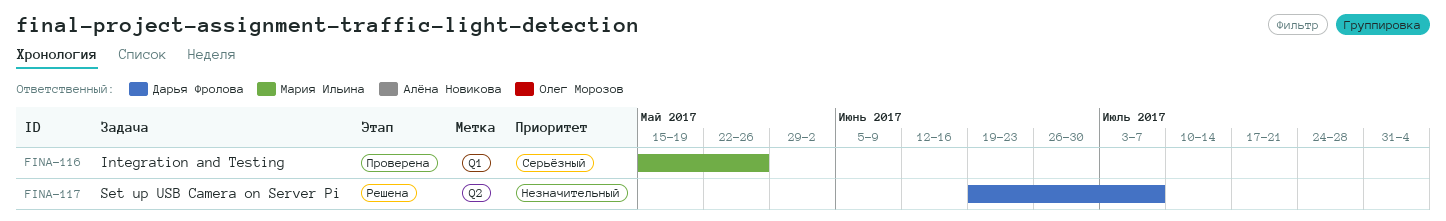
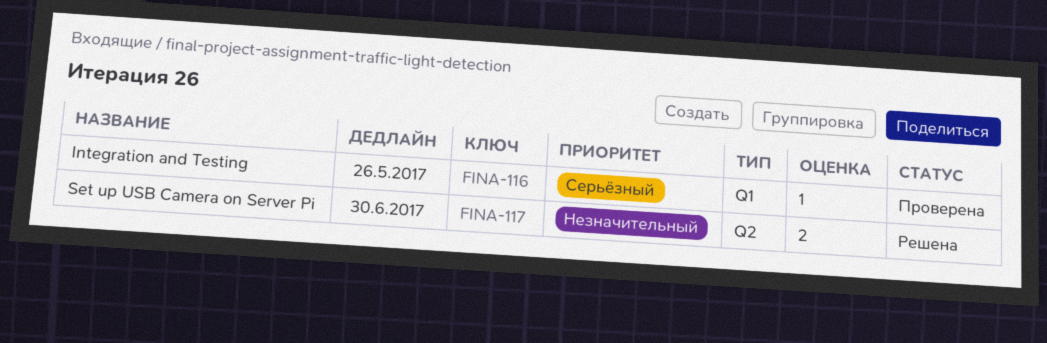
FINA-117, due: Jul 7 -> Jun 30

